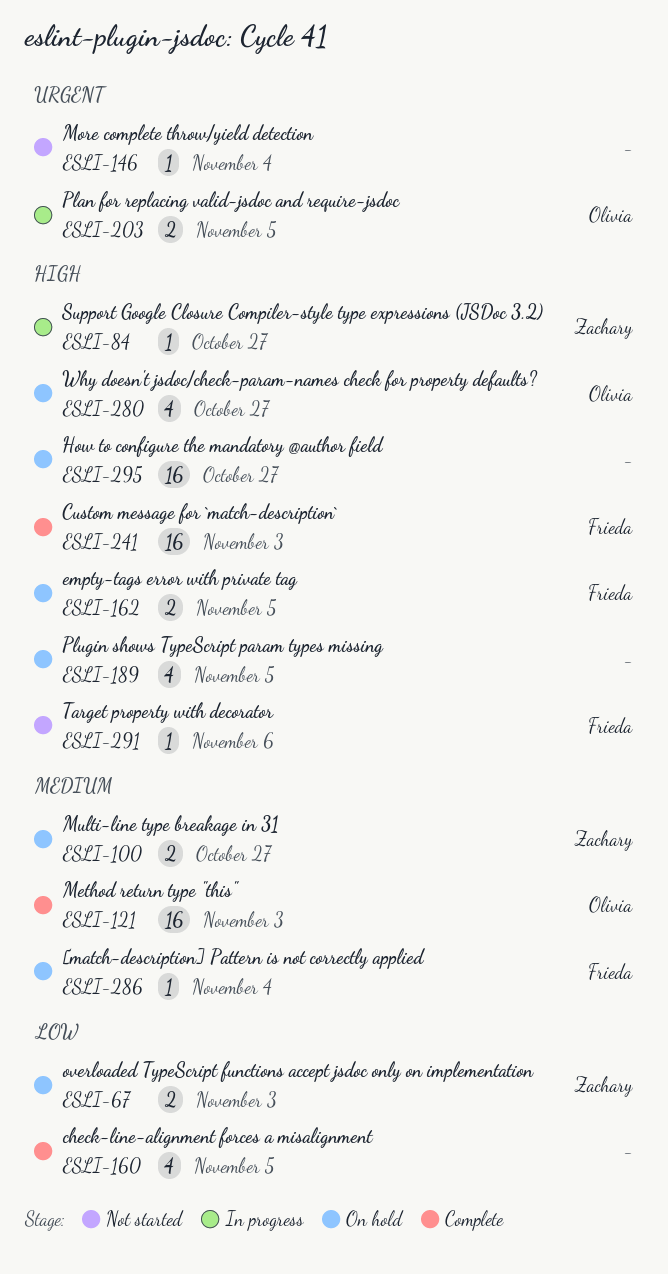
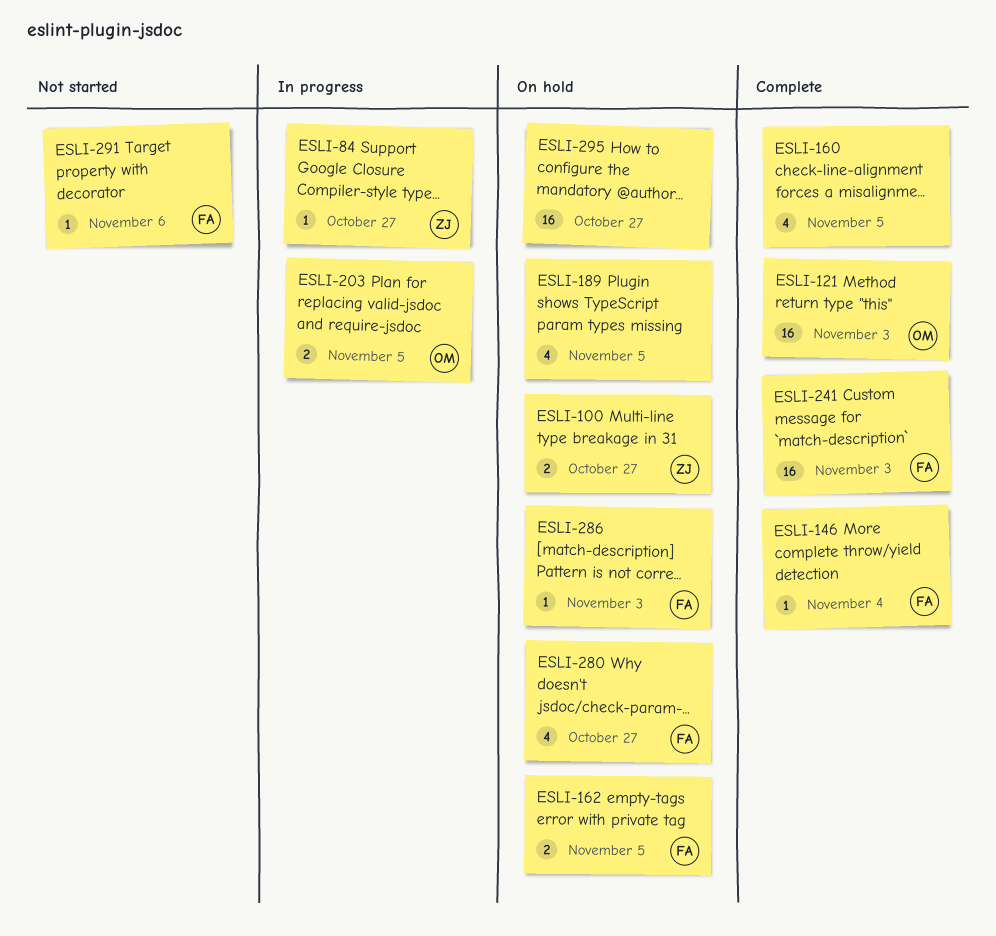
ESLI-67: present -> none
ESLI-146, status: Not started -> Complete
ESLI-146, owner: none -> Frieda
ESLI-280, owner: Olivia -> Frieda
ESLI-286, due: Nov 4 -> Nov 3

